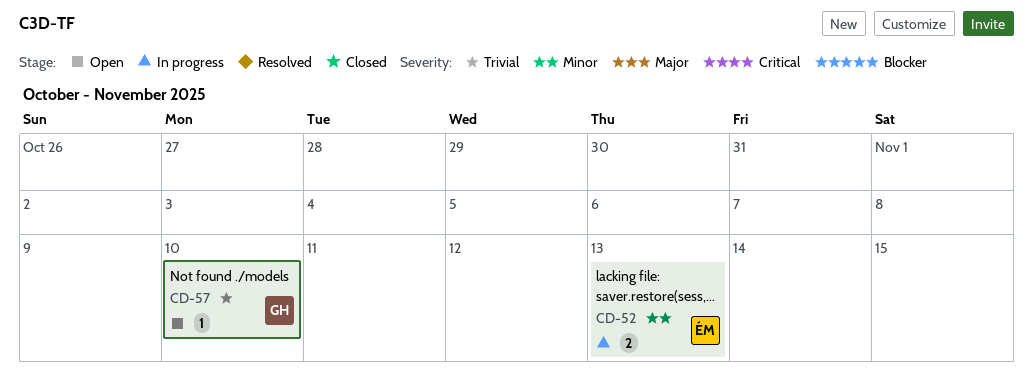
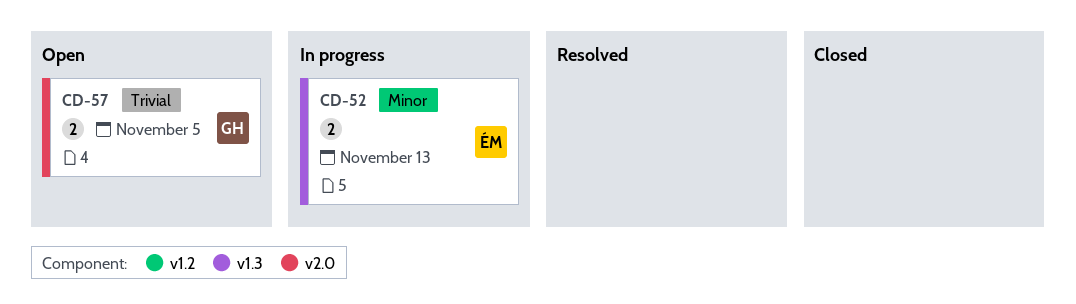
CD-57, estimate: 1 -> 2
CD-57, due: Nov 10 -> Nov 5

